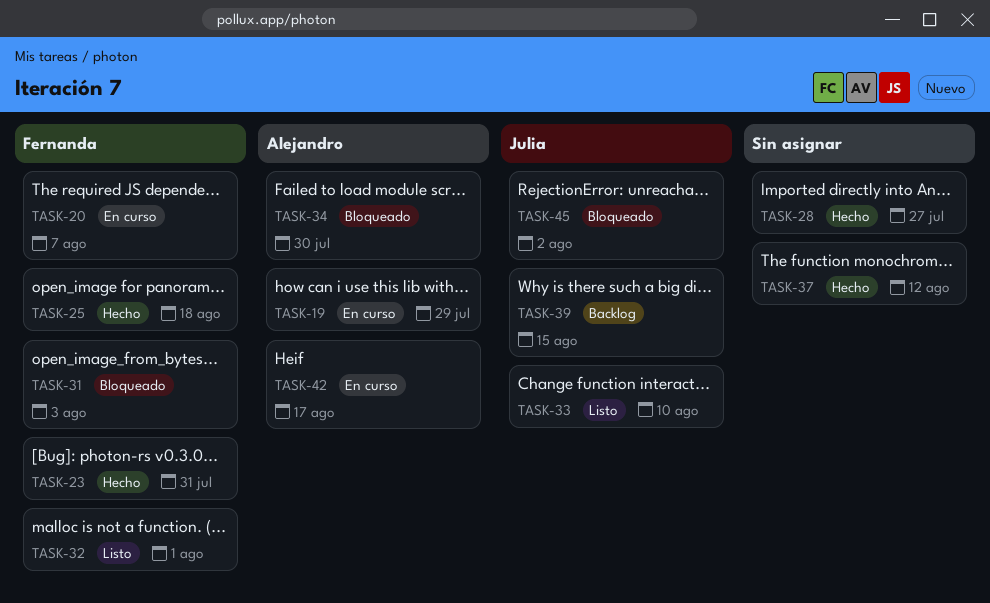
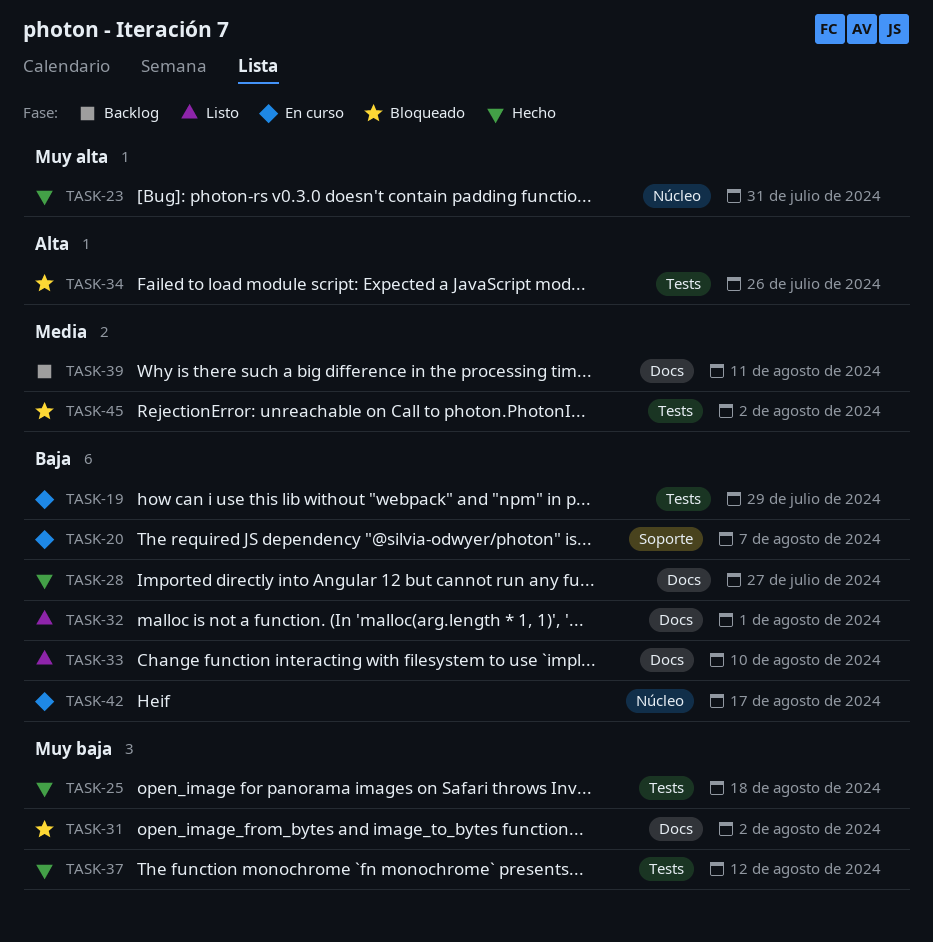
TASK-31, due: Aug 3 -> Aug 2
TASK-34, due: Jul 30 -> Jul 26
TASK-39, due: Aug 15 -> Aug 11

